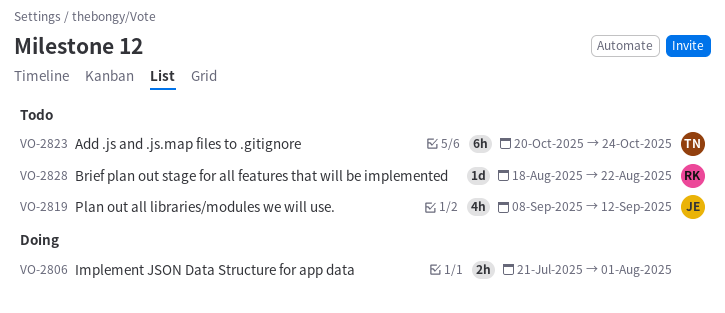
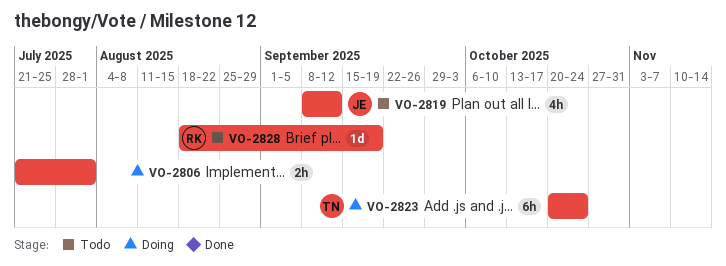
VO-2823, status: Todo -> Doing
VO-2828, due: Aug 22 -> Sep 19

